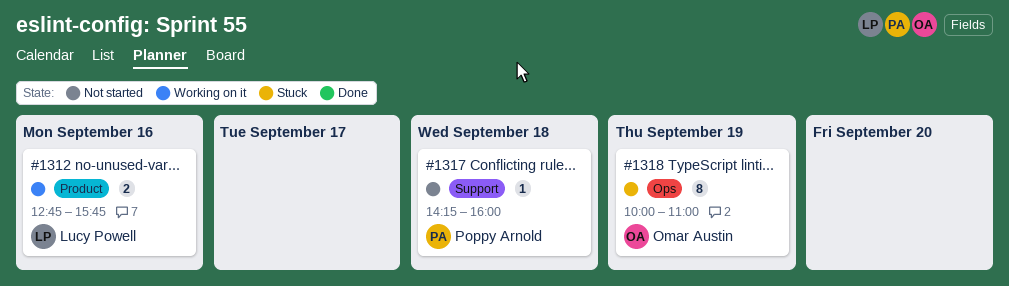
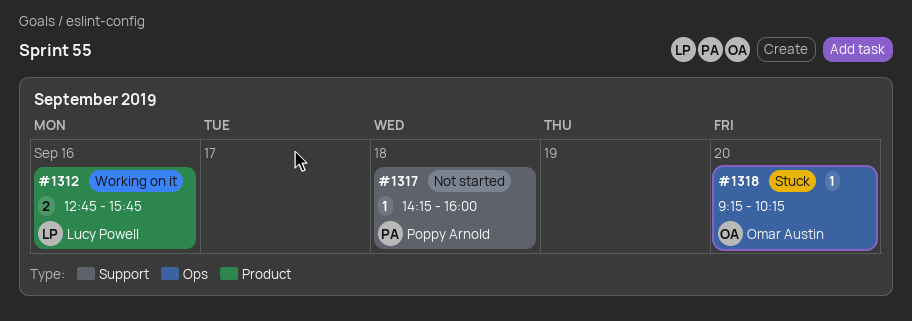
#1318, estimate: 8 -> 1
#1318, day: Sep 19 -> Sep 20
#1318, begins: 10:00 -> 09:15
#1318, ends: 11:00 -> 10:15

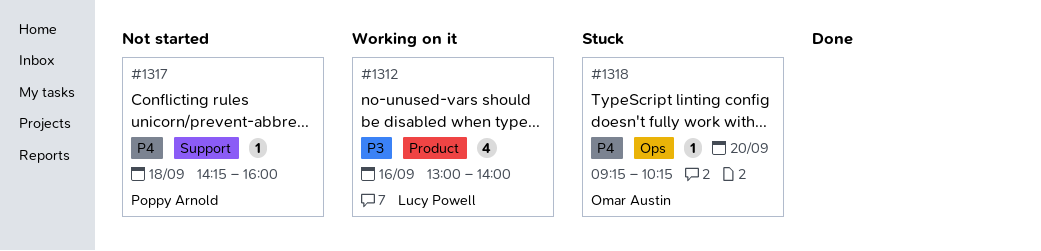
#1312, estimate: 2 -> 4
#1312, begins: 12:45 -> 13:00
#1312, ends: 15:45 -> 14:00

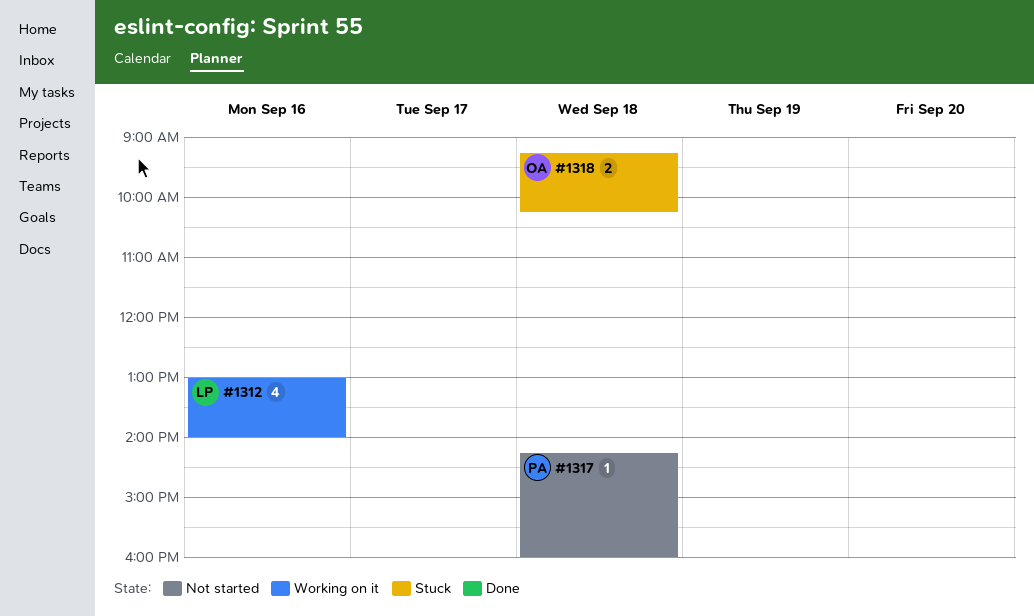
#1318, estimate: 1 -> 2
#1318, day: Sep 20 -> Sep 18

